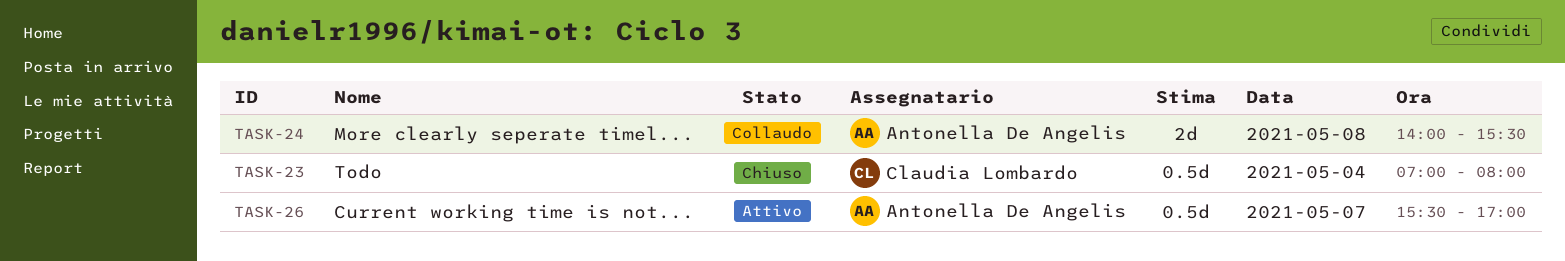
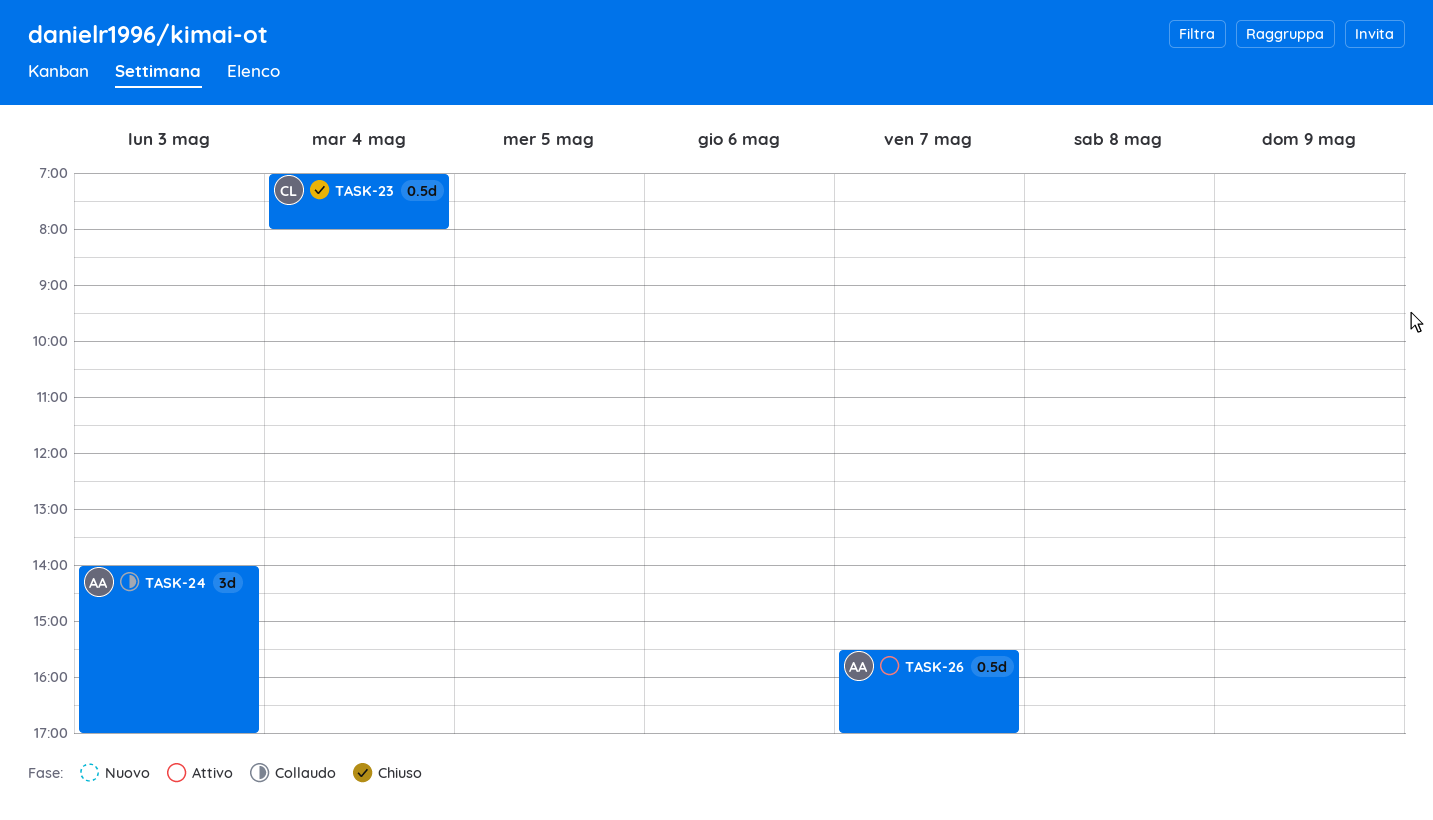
TASK-24, estimate: 2d -> 3d
TASK-24, day: May 8 -> May 3
TASK-24, ends: 15:30 -> 17:00

